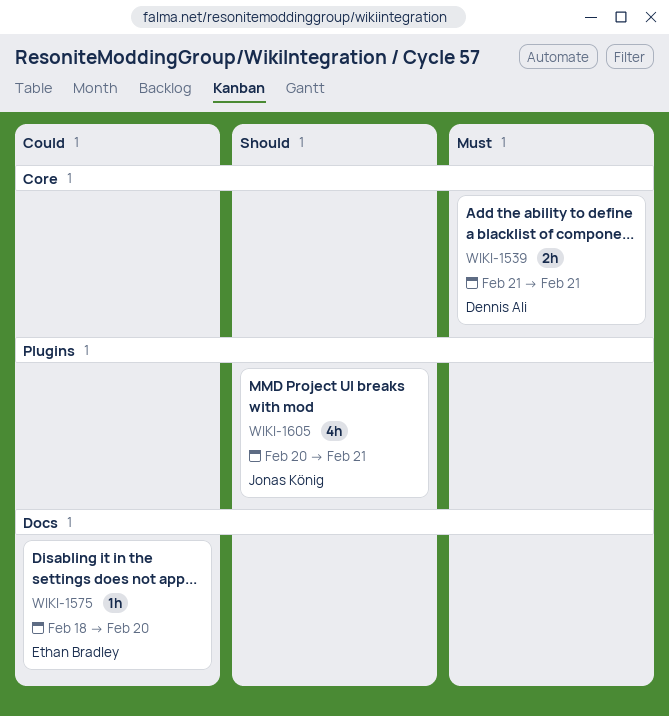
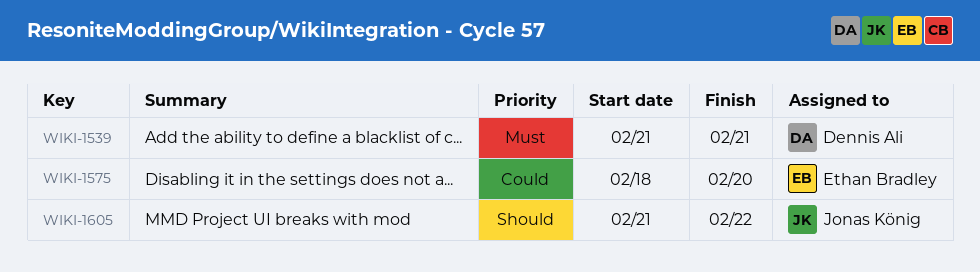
WIKI-1605, start: Feb 20 -> Feb 21
WIKI-1605, due: Feb 21 -> Feb 22

